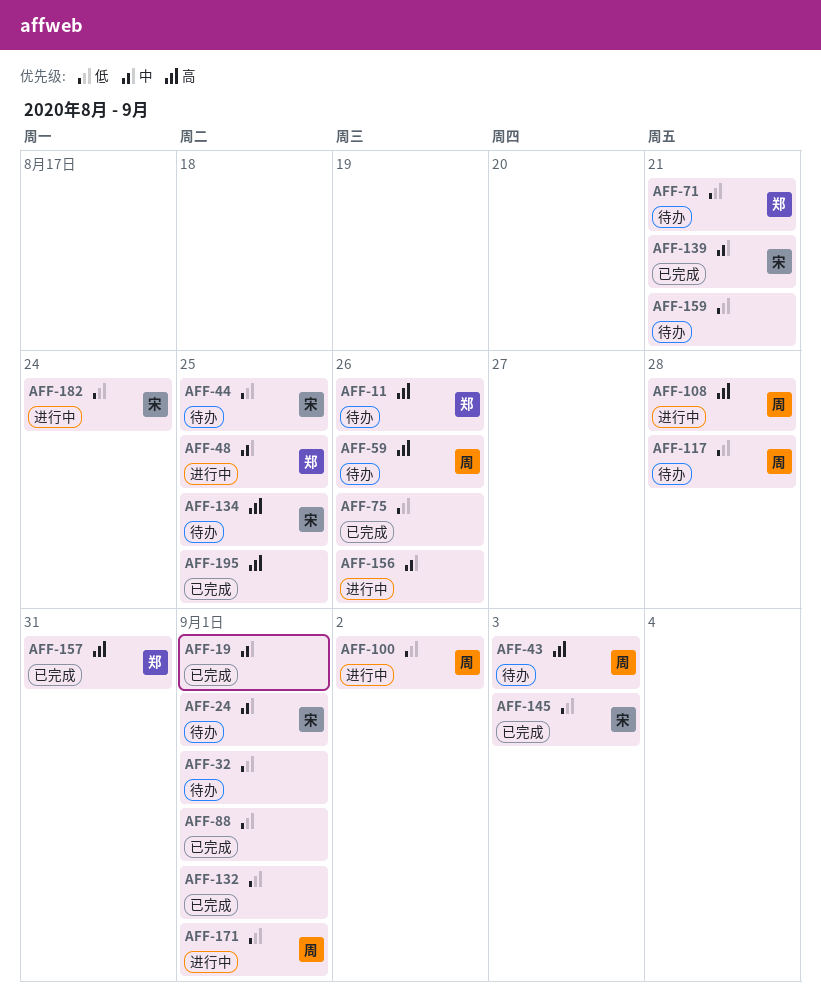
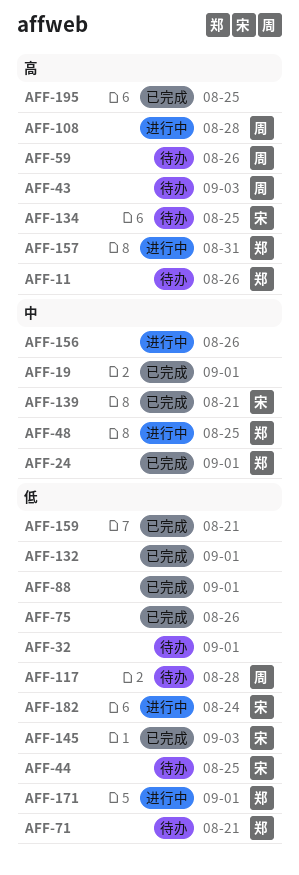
AFF-24, status: 待办 -> 已完成
AFF-24, owner: 宋 -> 郑
AFF-100: present -> none
AFF-157, status: 已完成 -> 进行中
AFF-159, status: 待办 -> 已完成
AFF-171, owner: 周 -> 郑

